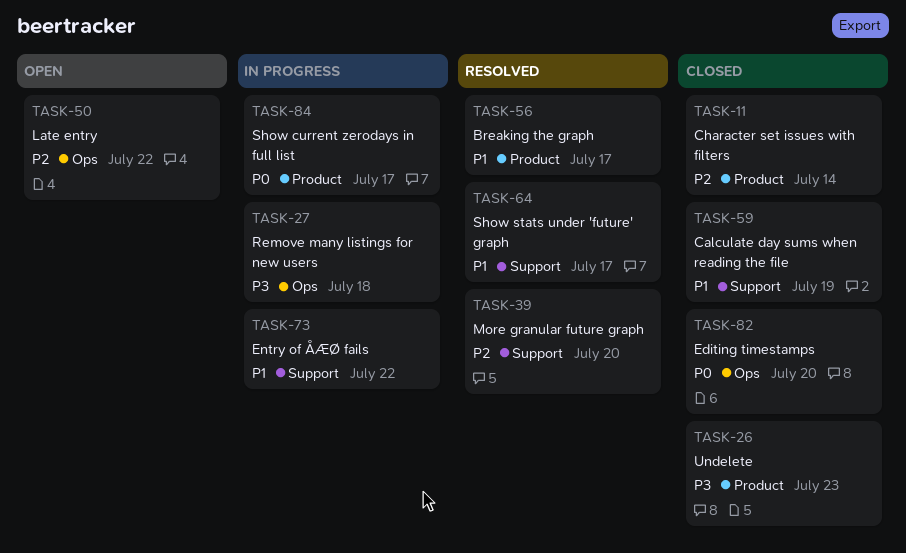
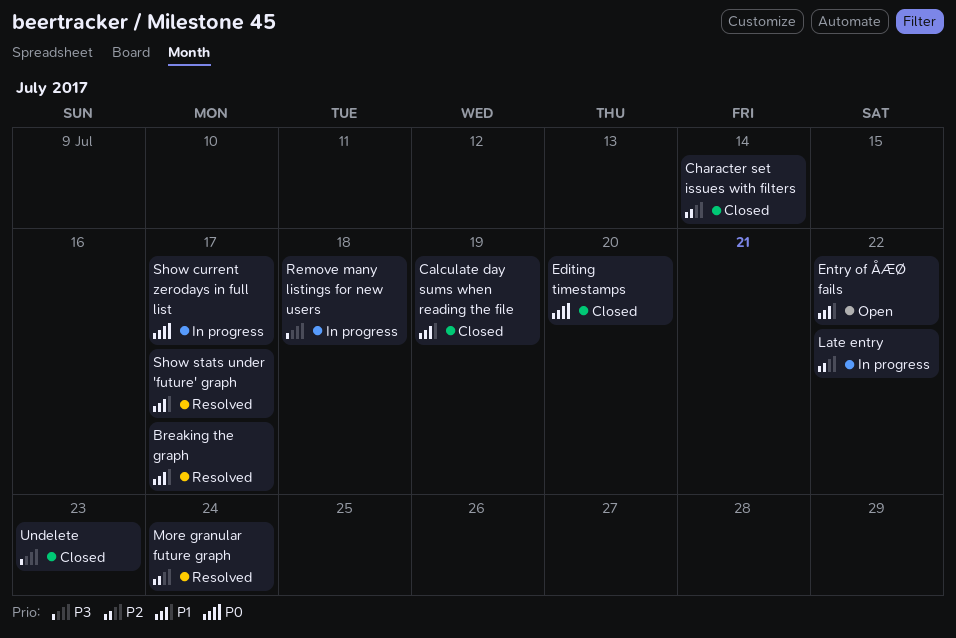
Entry of ÅÆØ fails, status: In progress -> Open
Late entry, status: Open -> In progress
More granular future graph, due: Jul 20 -> Jul 24

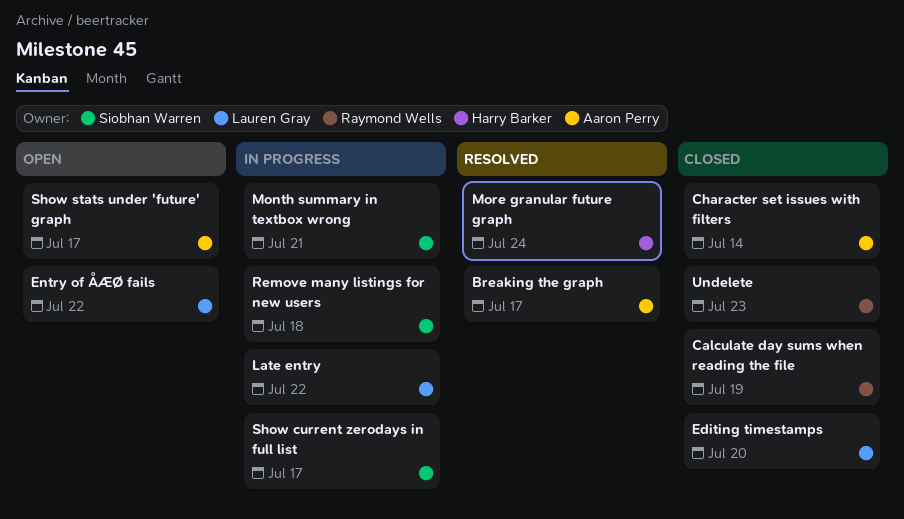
Month summary in textbox wrong: none -> present
Show stats under 'future' graph, status: Resolved -> Open

